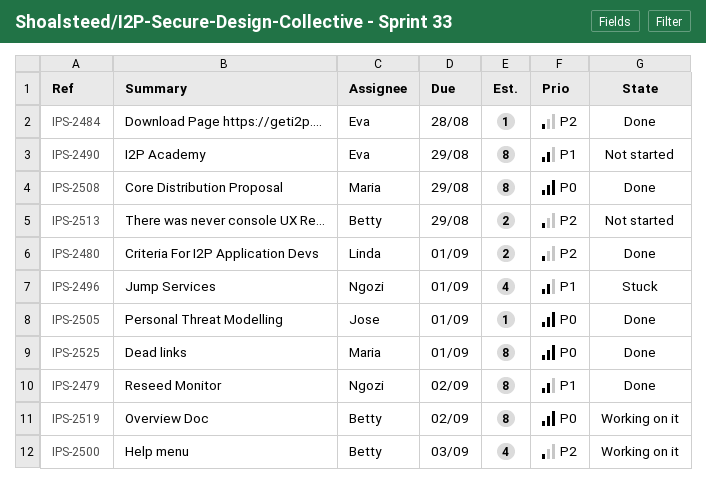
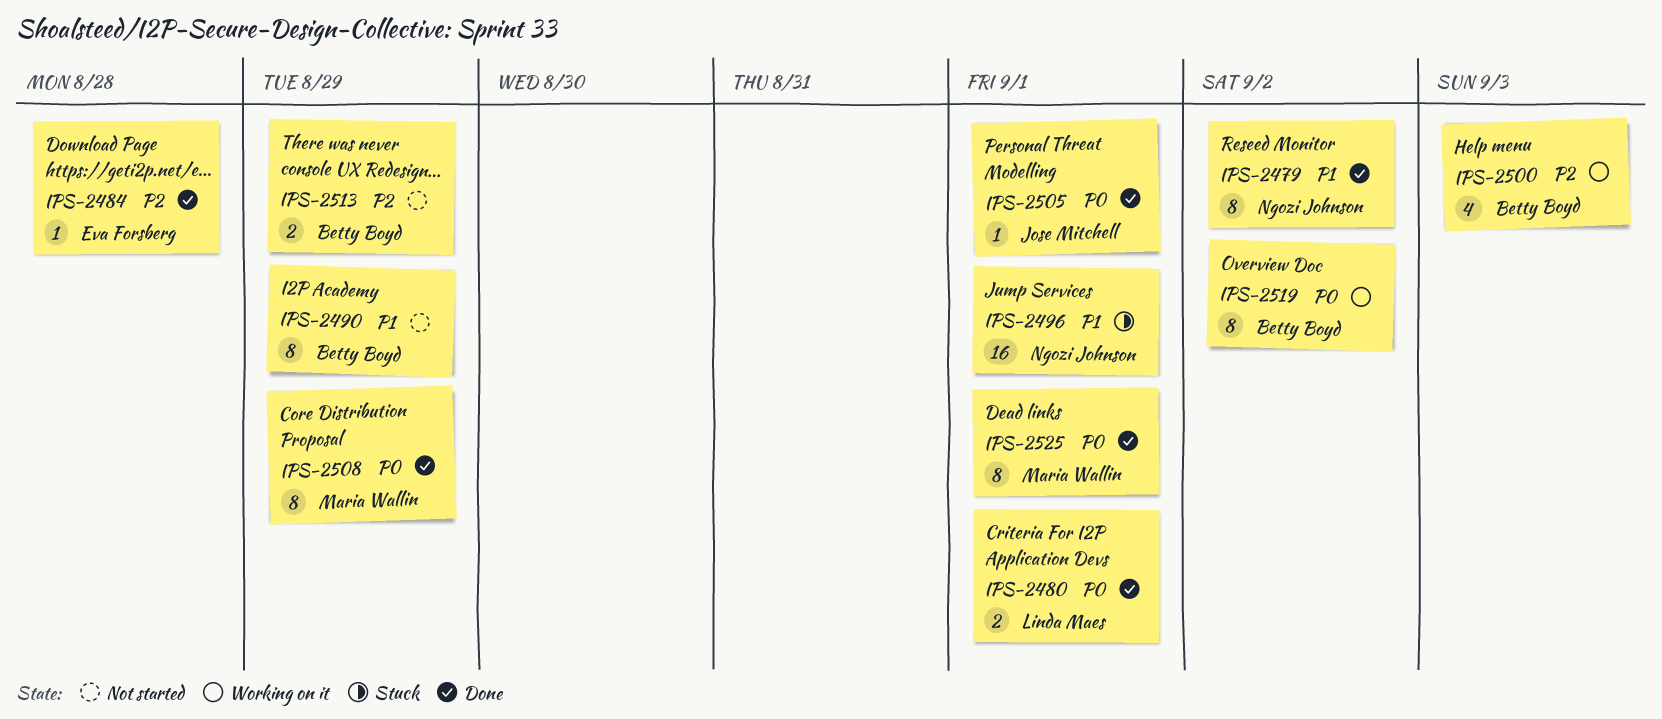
IPS-2480, priority: P2 -> P0
IPS-2490, owner: Eva Forsberg -> Betty Boyd
IPS-2496, estimate: 4 -> 16

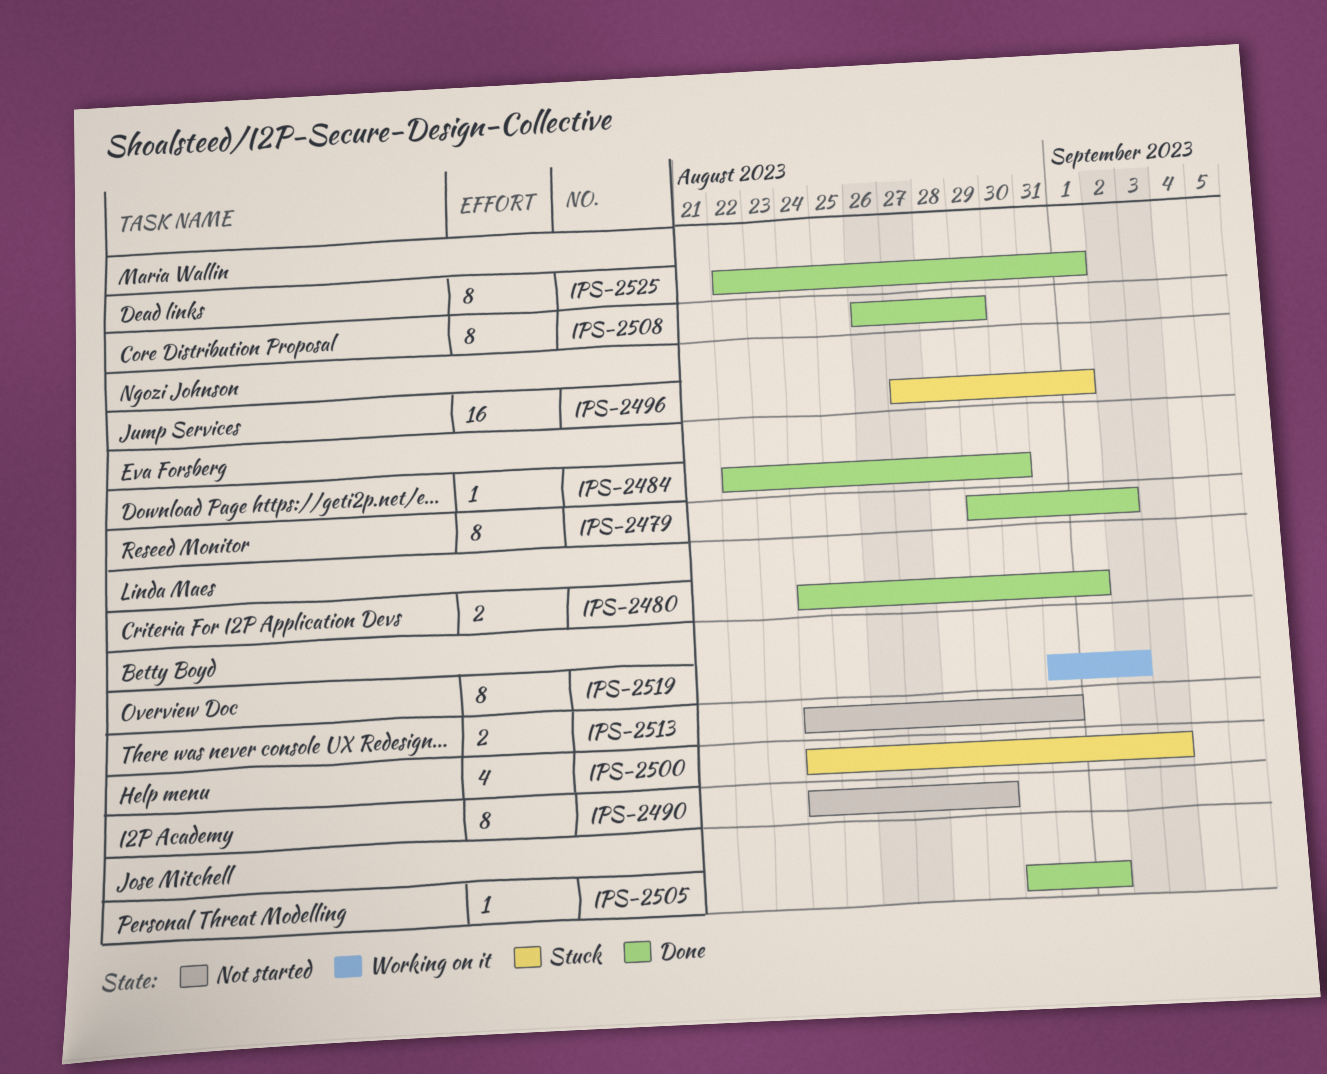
IPS-2479, owner: Ngozi Johnson -> Eva Forsberg
IPS-2484, due: Aug 28 -> Aug 30
IPS-2500, status: Working on it -> Stuck
IPS-2513, due: Aug 29 -> Aug 31

